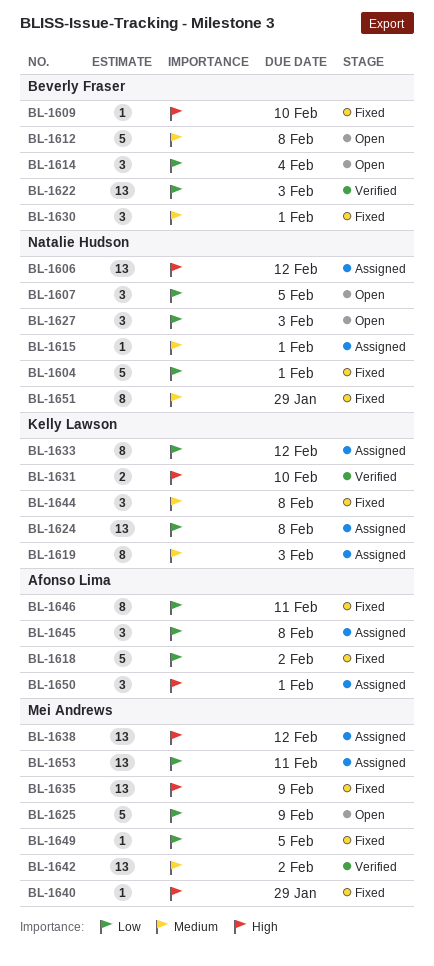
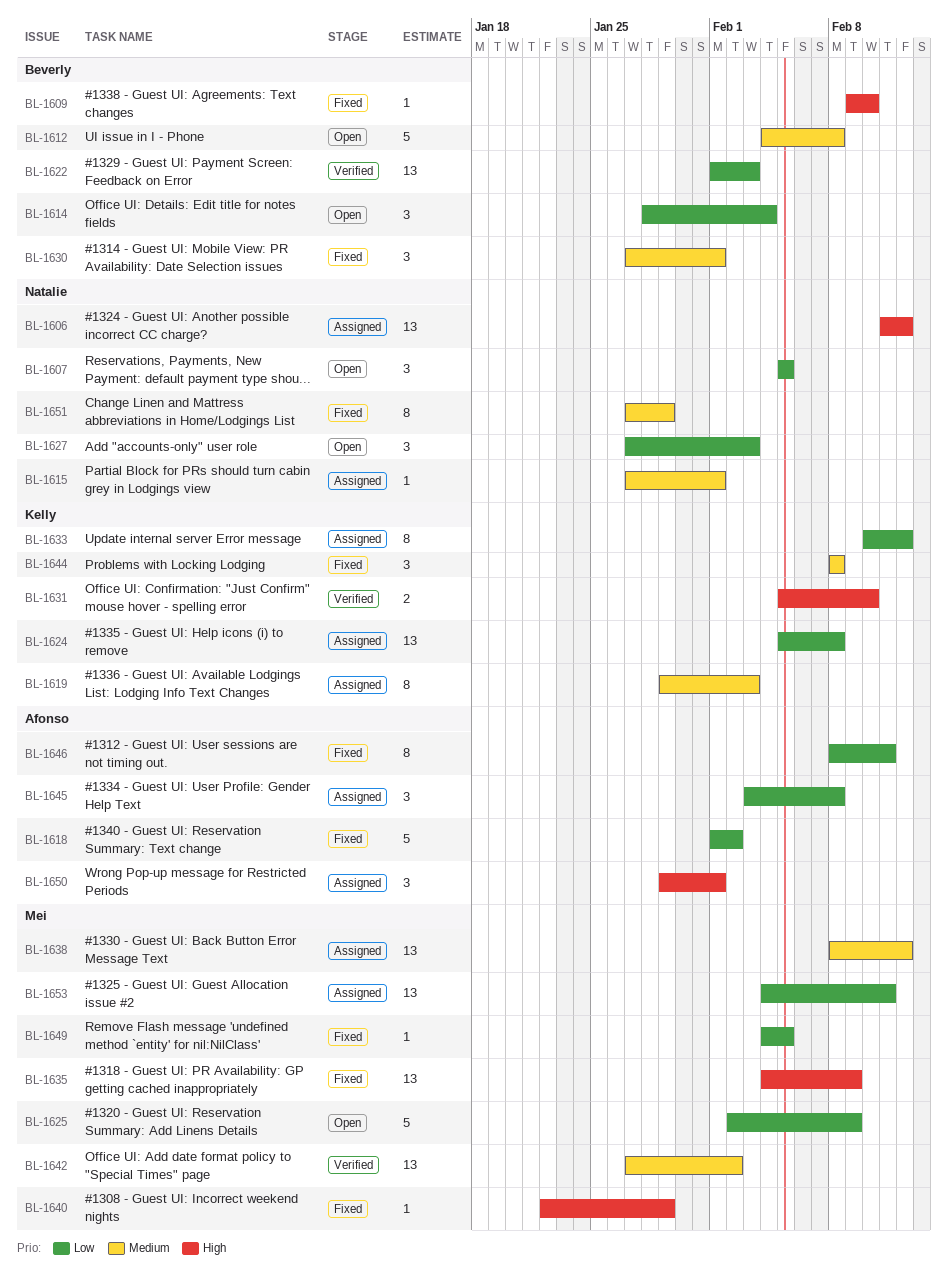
BL-1604: present -> none
BL-1638, priority: High -> Medium

